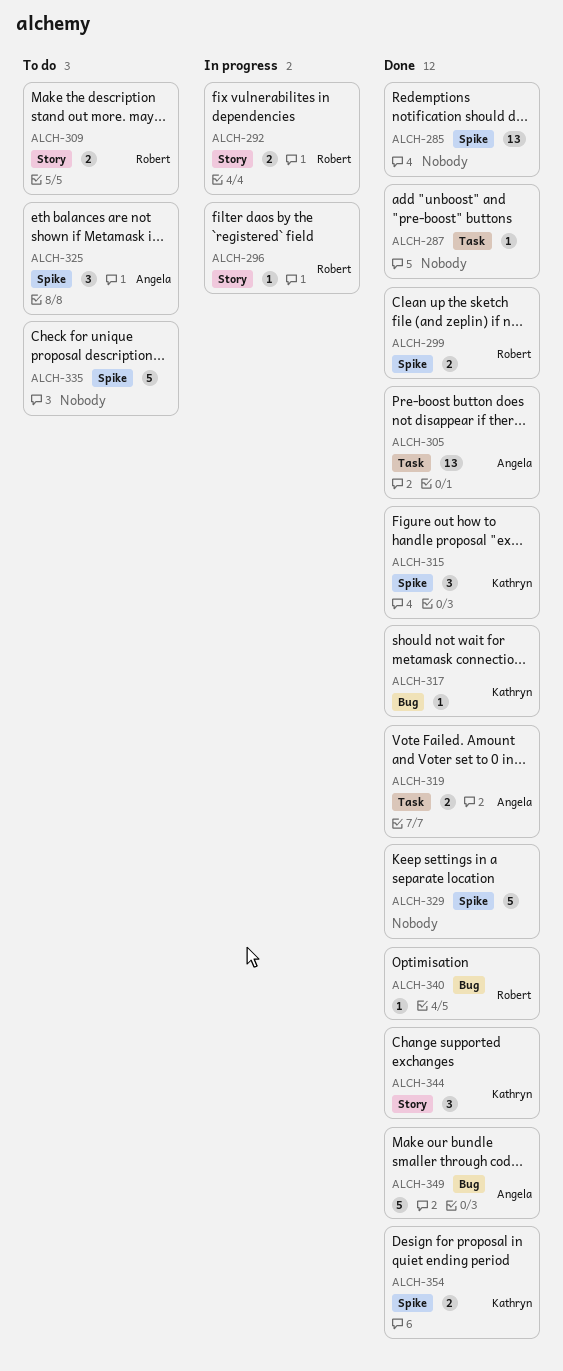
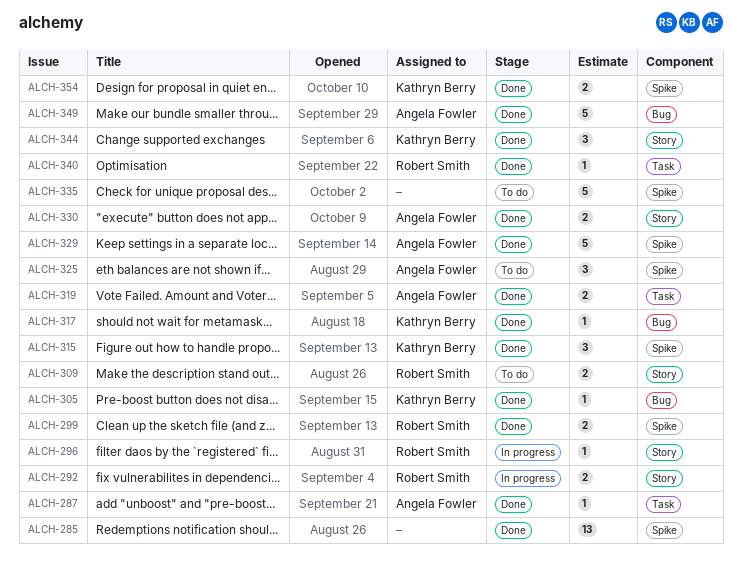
ALCH-287, owner: none -> Angela Fowler
ALCH-305, owner: Angela Fowler -> Kathryn Berry
ALCH-305, label: Task -> Bug
ALCH-305, estimate: 13 -> 1
ALCH-329, owner: none -> Angela Fowler
ALCH-330: none -> present
ALCH-340, label: Bug -> Task

